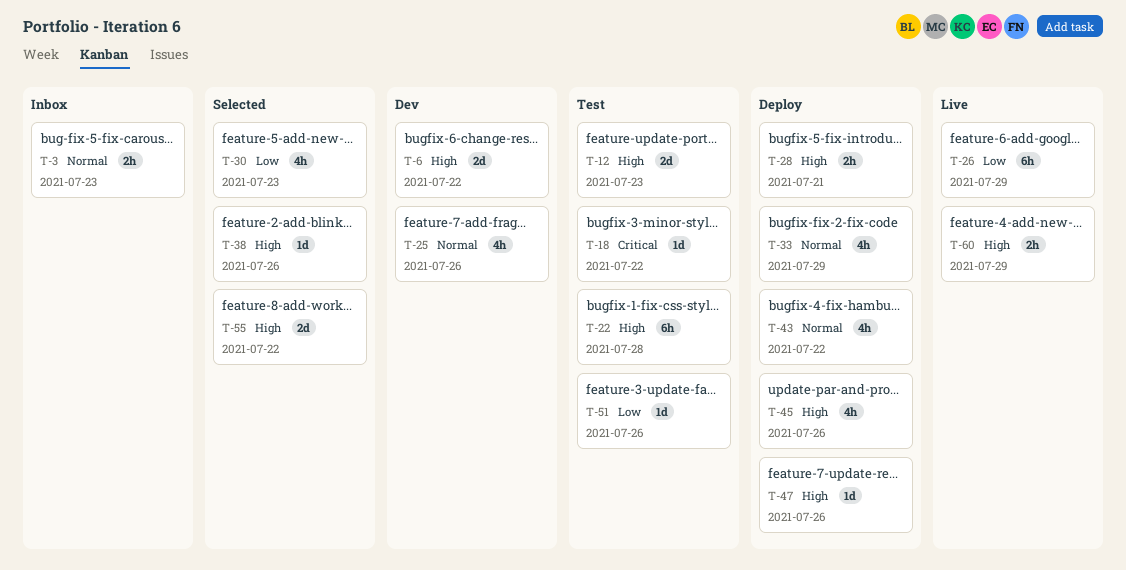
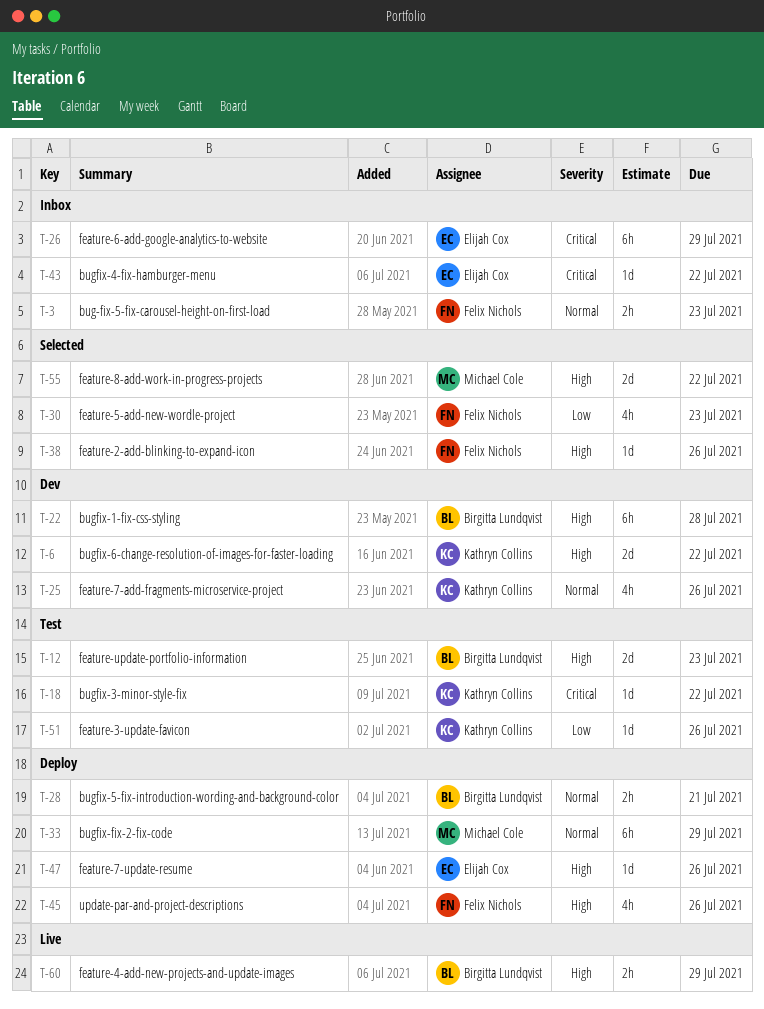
T-22, status: Test -> Dev
T-26, status: Live -> Inbox
T-26, priority: Low -> Critical
T-28, priority: High -> Normal
T-33, estimate: 4h -> 6h
T-43, status: Deploy -> Inbox
T-43, priority: Normal -> Critical
T-43, estimate: 4h -> 1d

